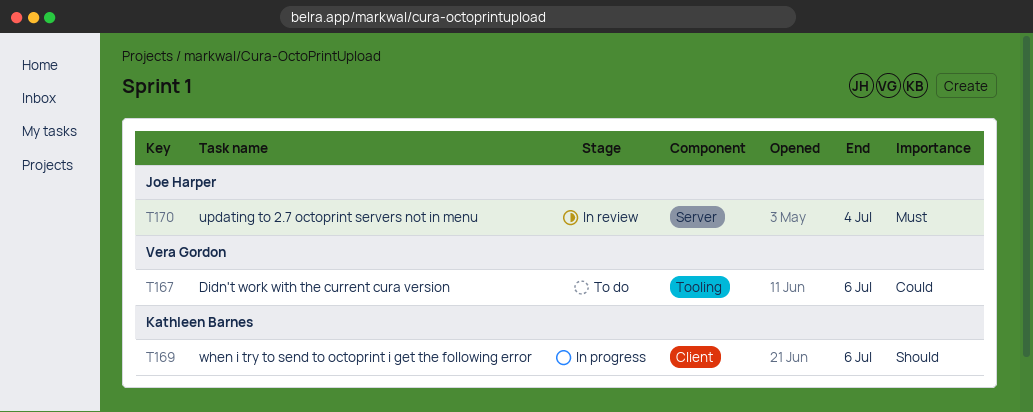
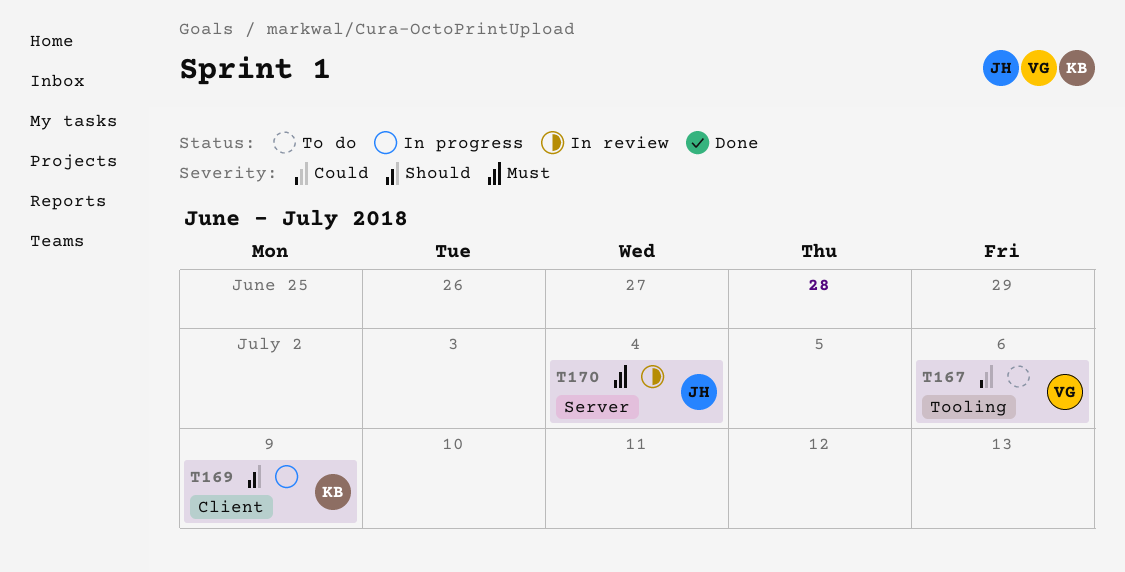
T169, due: Jul 6 -> Jul 9

